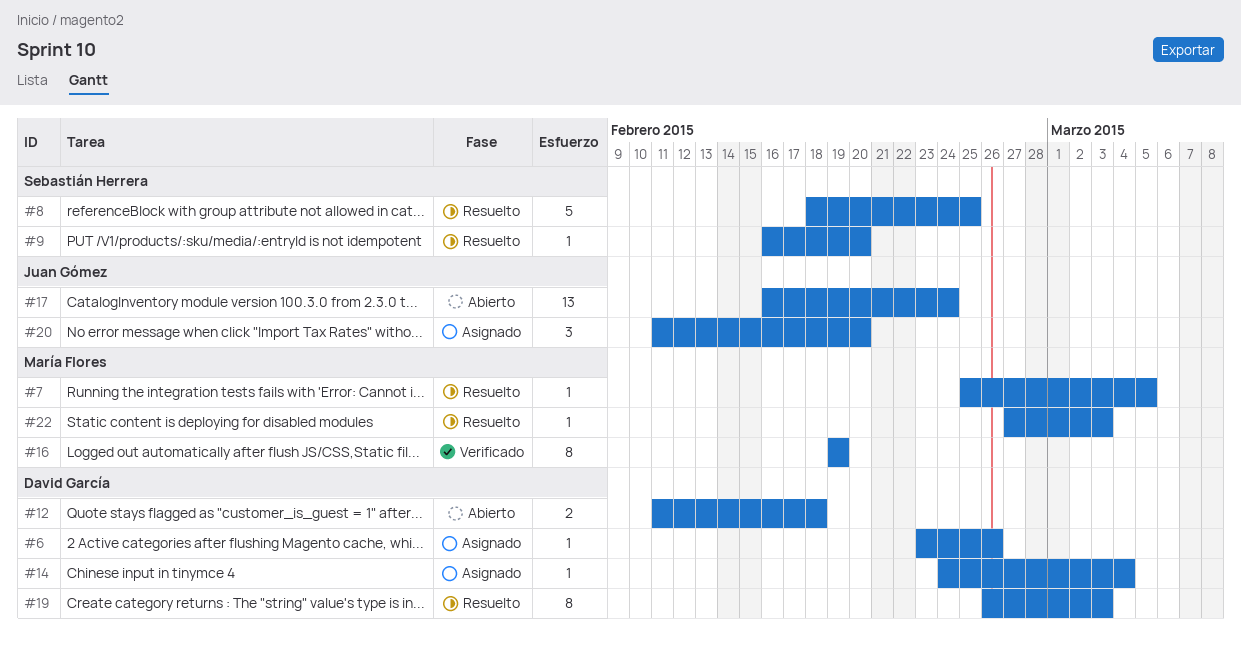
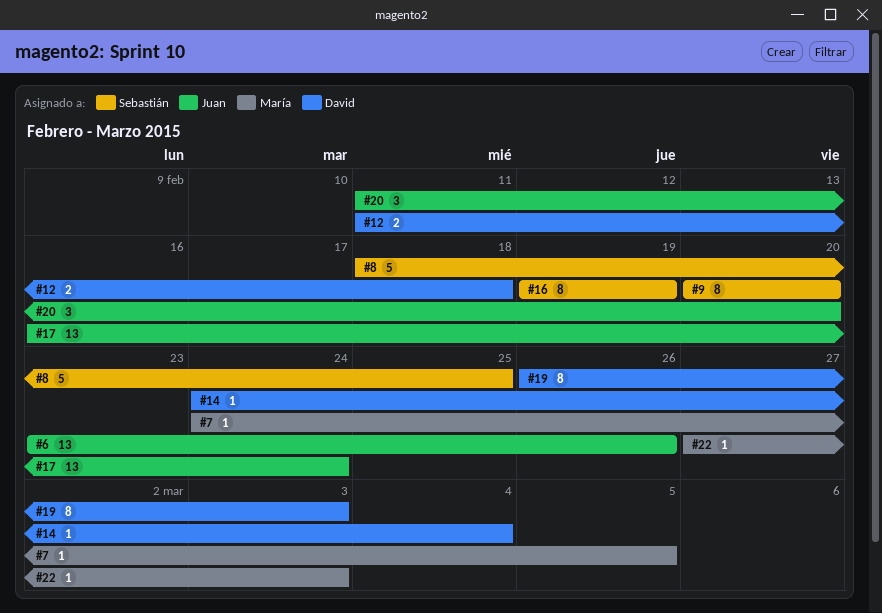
#6, owner: David García -> Juan Gómez
#6, estimate: 1 -> 13
#7, start: Feb 25 -> Feb 24
#9, estimate: 1 -> 8
#9, start: Feb 16 -> Feb 20
#16, owner: María Flores -> Sebastián Herrera

